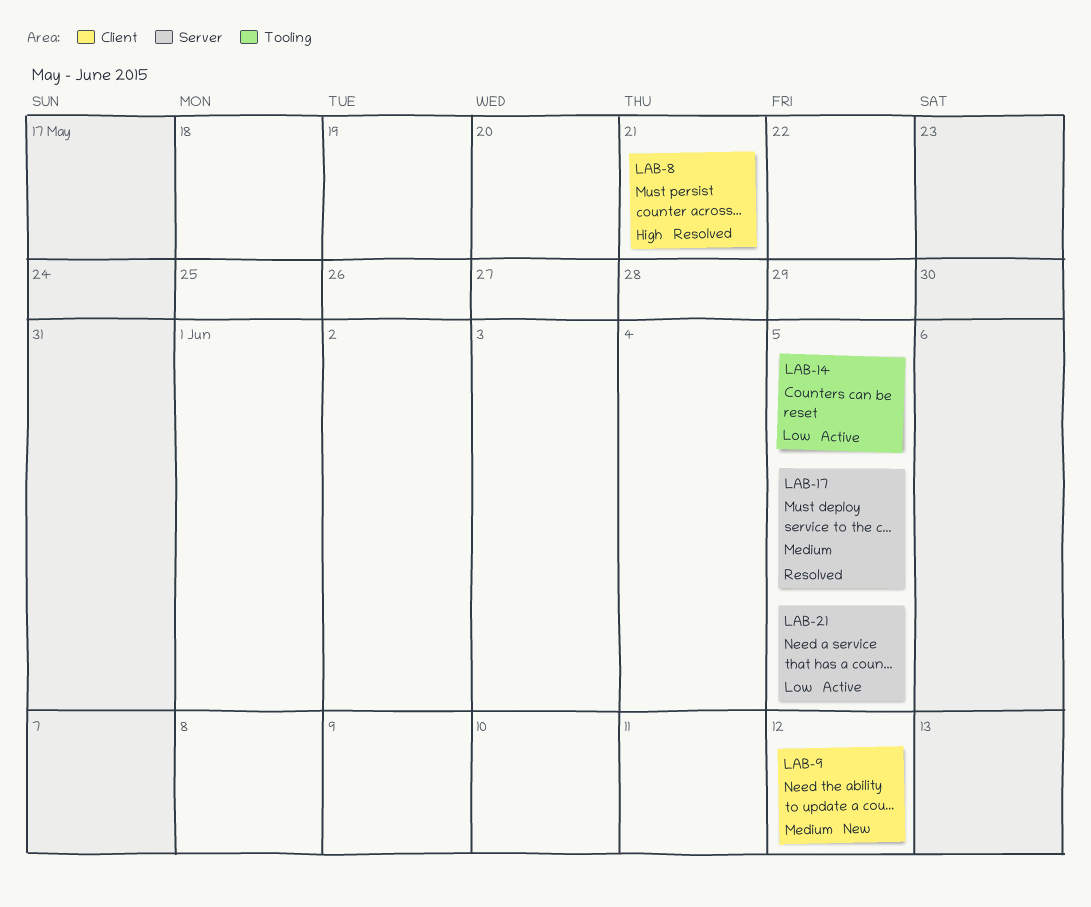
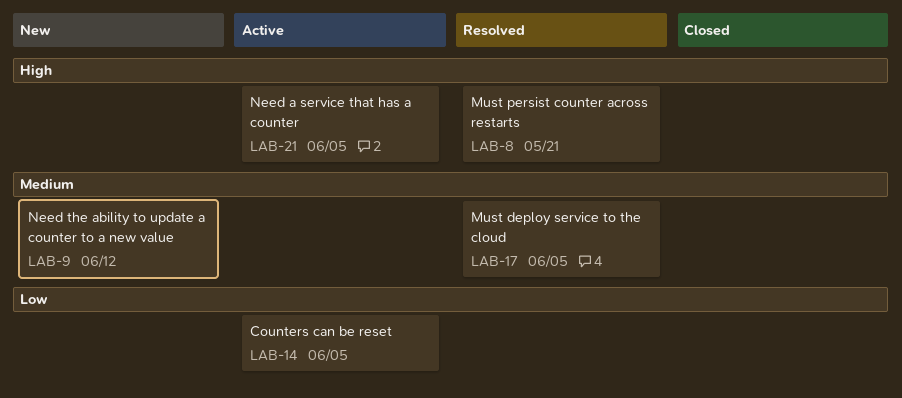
LAB-21, priority: Low -> High

